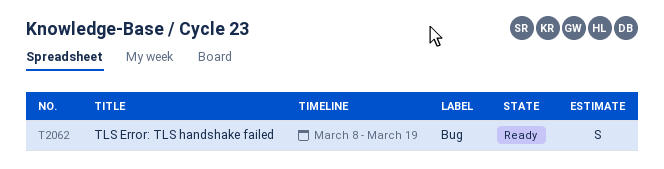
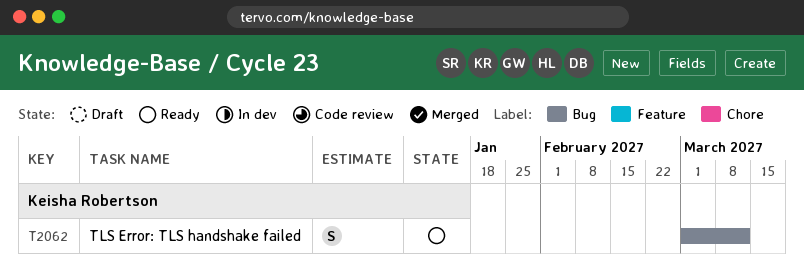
T2062, start: Mar 8 -> Mar 1
T2062, due: Mar 19 -> Mar 12

